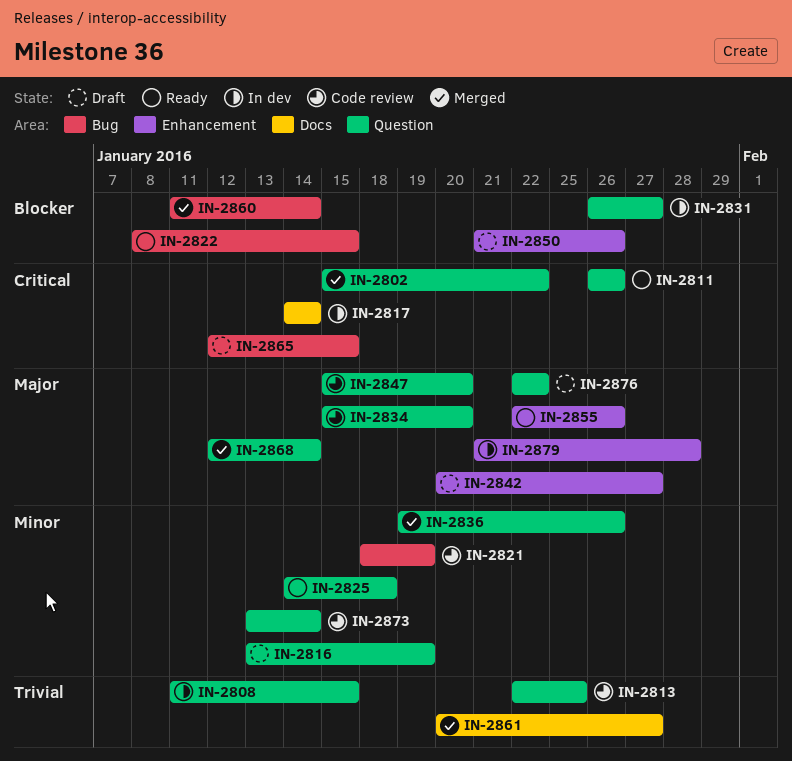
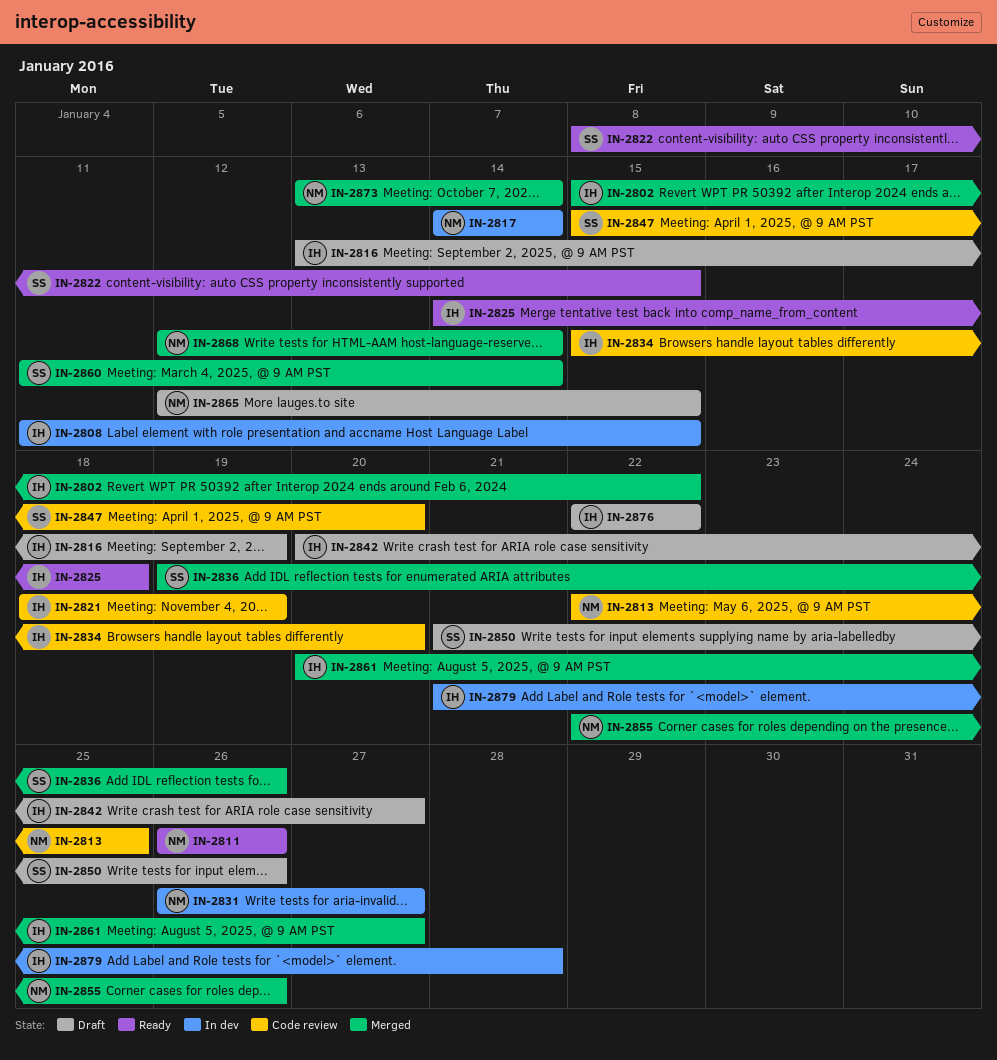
IN-2855, status: Ready -> Merged
IN-2873, status: Code review -> Merged

